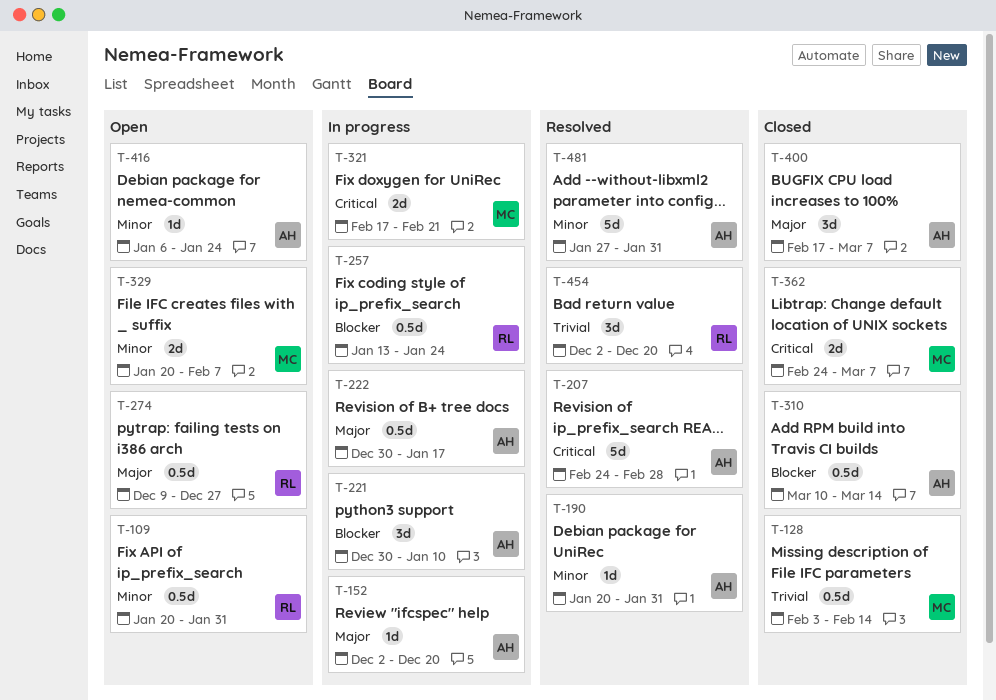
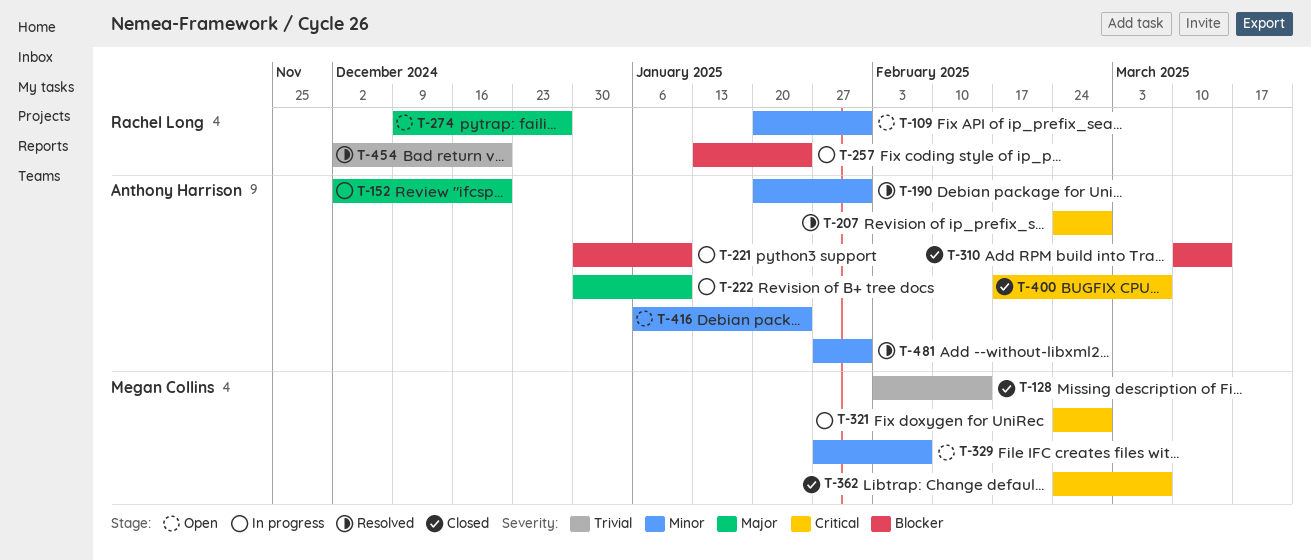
T-222, due: Jan 17 -> Jan 10
T-321, start: Feb 17 -> Feb 24
T-321, due: Feb 21 -> Feb 28
T-329, start: Jan 20 -> Jan 27
T-400, priority: Major -> Critical

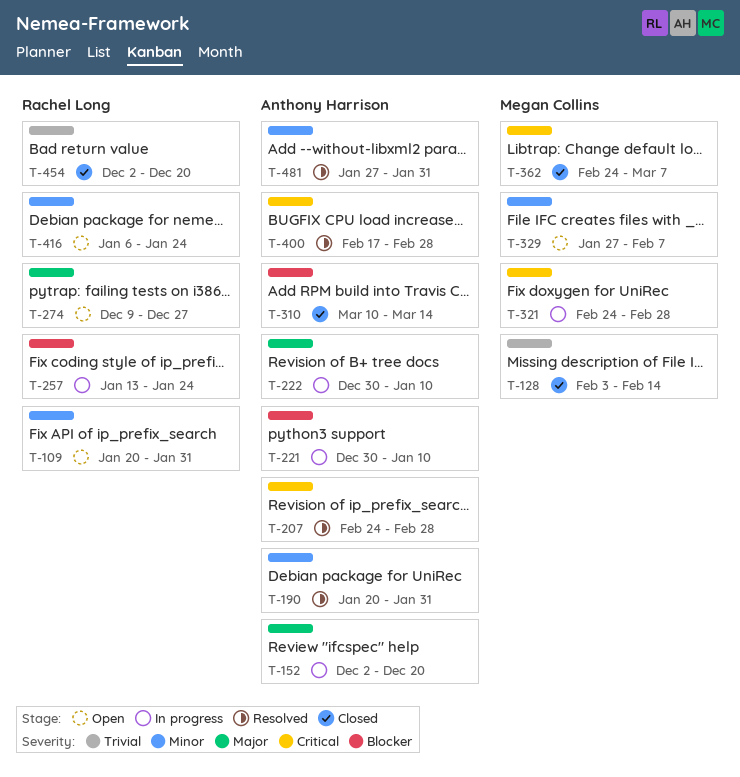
T-400, status: Closed -> Resolved
T-400, due: Mar 7 -> Feb 28
T-416, owner: Anthony Harrison -> Rachel Long
T-454, status: Resolved -> Closed

